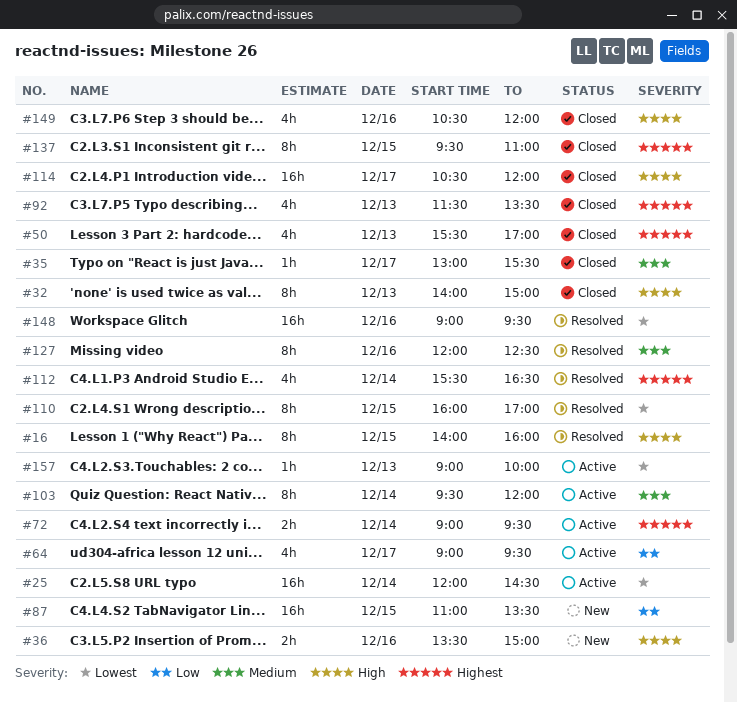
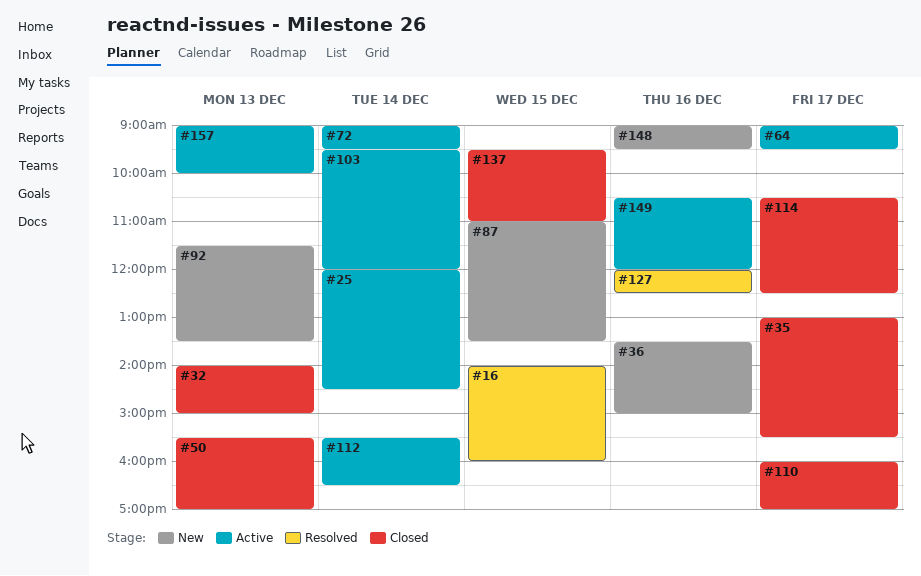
#92, status: Closed -> New
#110, status: Resolved -> Closed
#110, day: Dec 15 -> Dec 17
#112, status: Resolved -> Active
#114, ends: 12:00 -> 12:30
#148, status: Resolved -> New
#149, status: Closed -> Active

